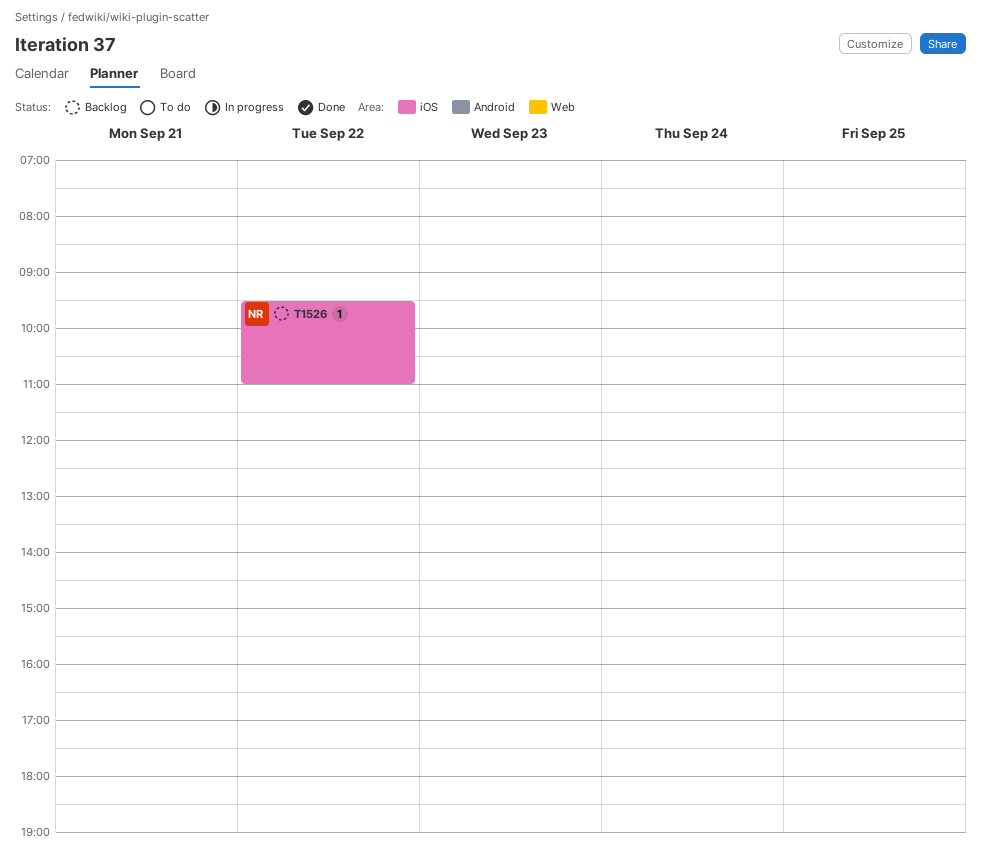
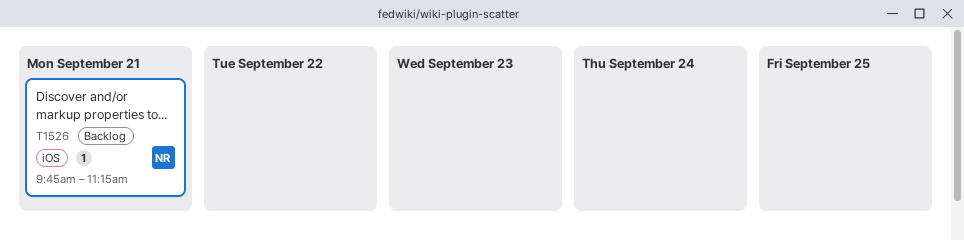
T1526, day: Sep 22 -> Sep 21
T1526, begins: 09:30 -> 09:45
T1526, ends: 11:00 -> 11:15

